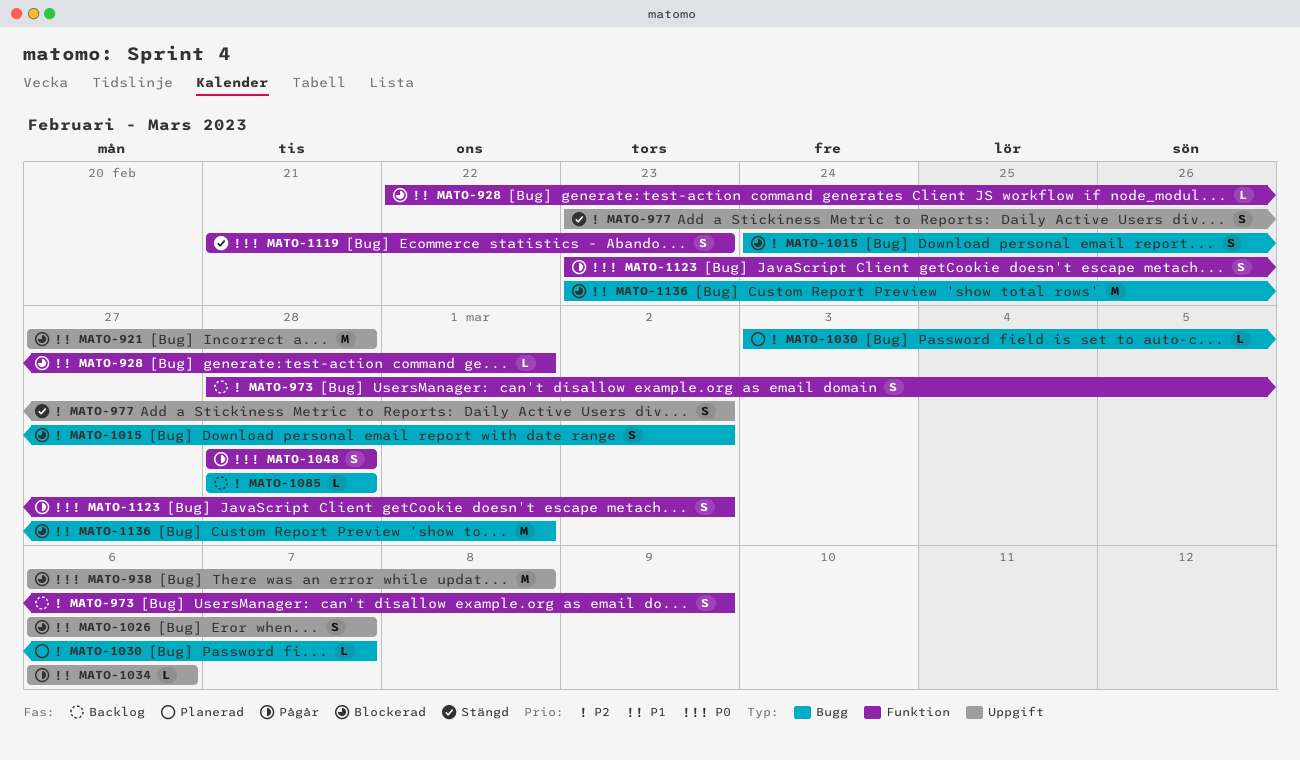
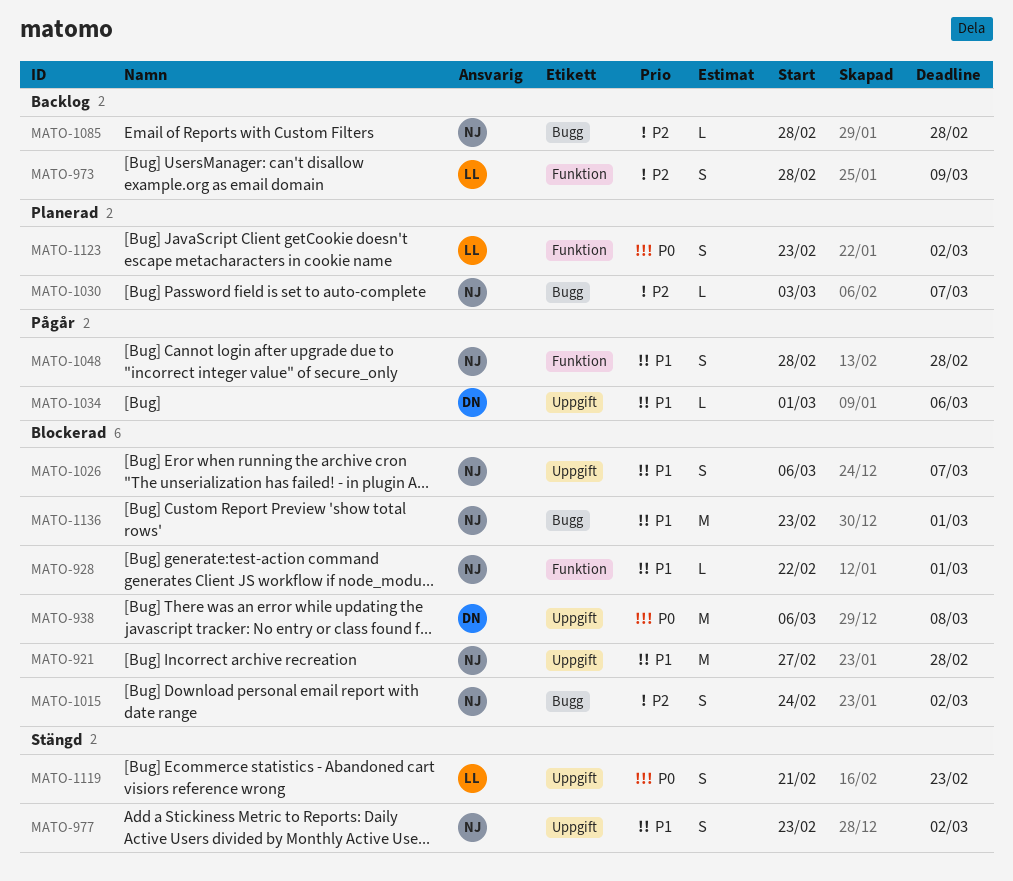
MATO-977, priority: P2 -> P1
MATO-1034, start: Mar 6 -> Mar 1
MATO-1048, priority: P0 -> P1
MATO-1119, label: Funktion -> Uppgift
MATO-1123, status: Pågår -> Planerad

